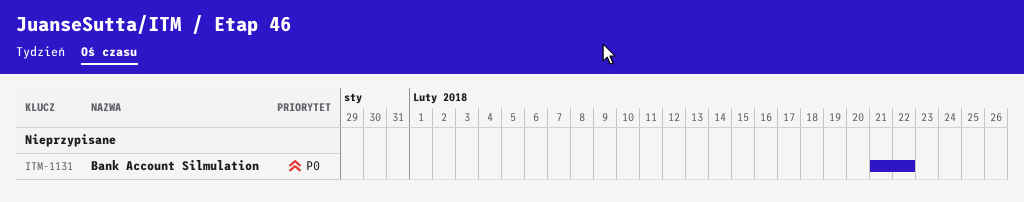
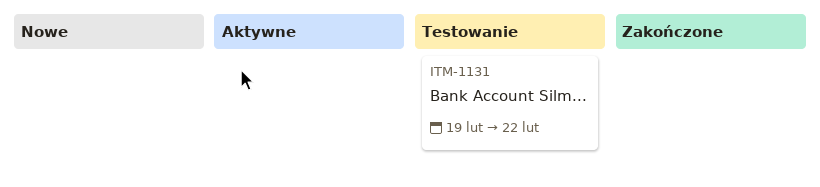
ITM-1131, start: Feb 21 -> Feb 19

